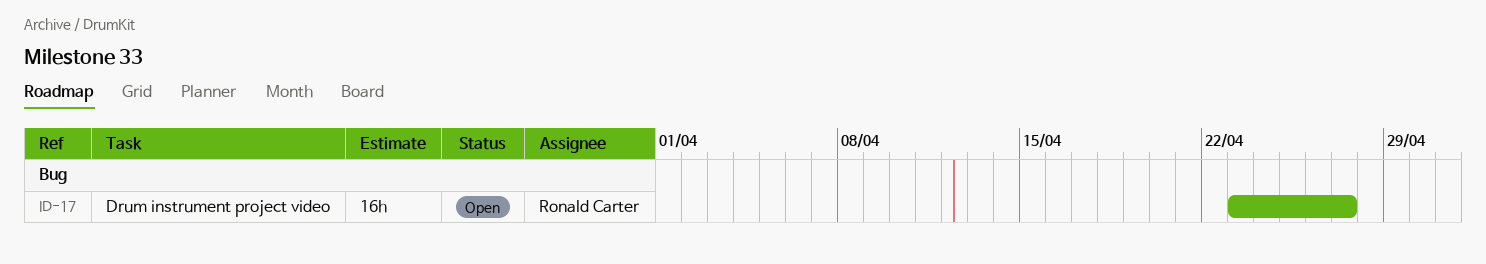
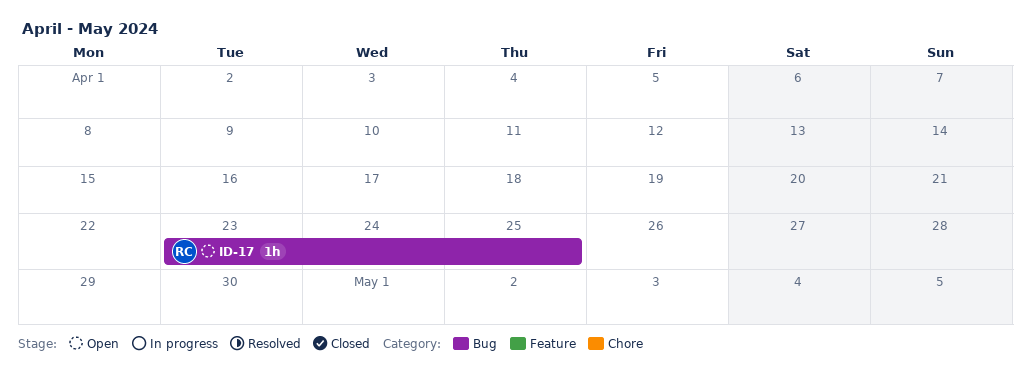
ID-17, estimate: 16h -> 1h
ID-17, due: Apr 27 -> Apr 25

